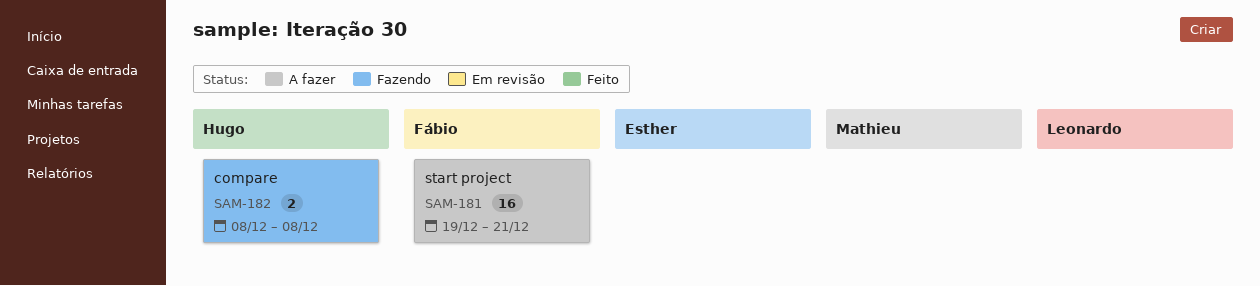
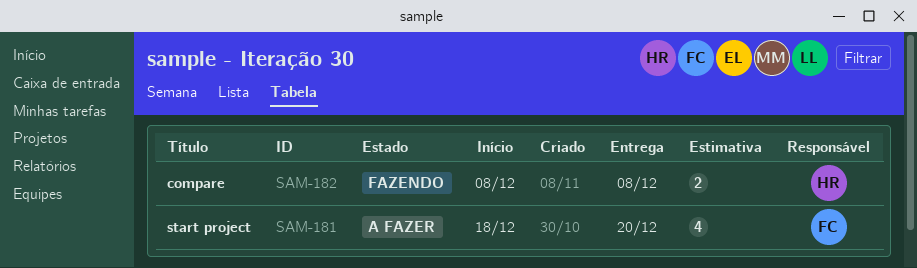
SAM-181, estimate: 16 -> 4
SAM-181, start: Dec 19 -> Dec 18
SAM-181, due: Dec 21 -> Dec 20

